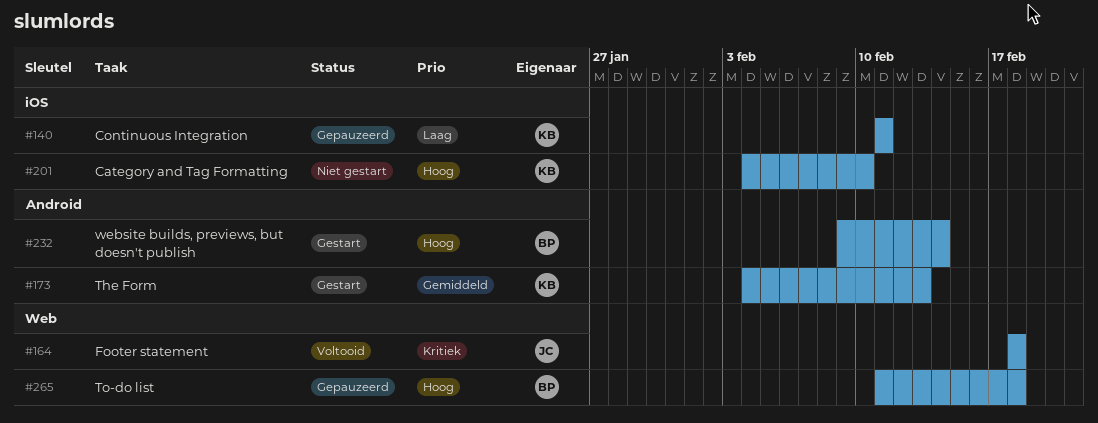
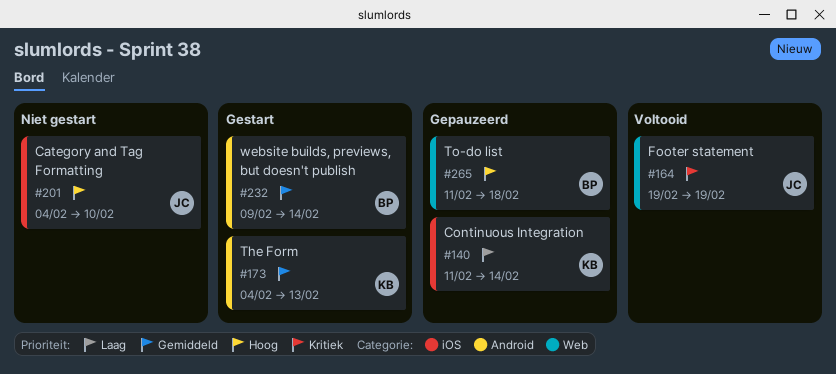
#140, due: Feb 11 -> Feb 14
#164, start: Feb 18 -> Feb 19
#164, due: Feb 18 -> Feb 19
#201, owner: KB -> JC
#232, priority: Hoog -> Gemiddeld

